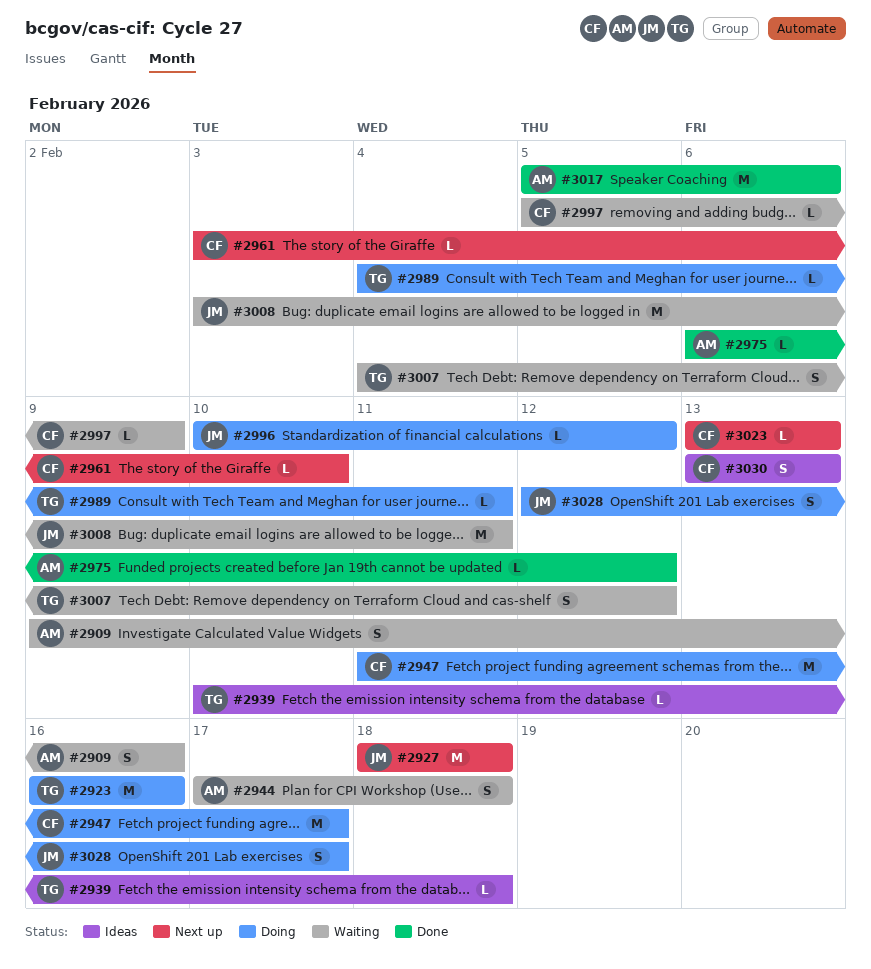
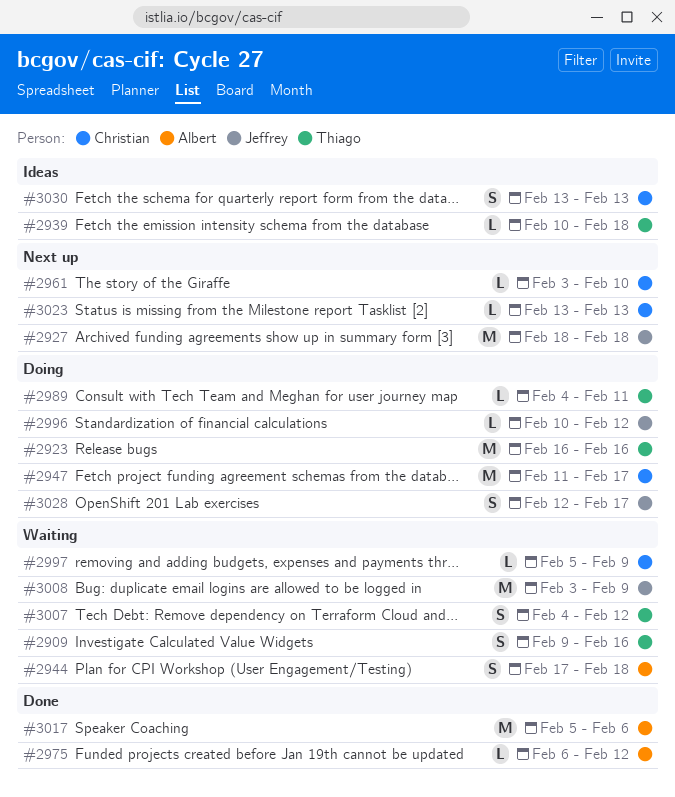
#2909, owner: Albert -> Thiago
#3008, due: Feb 11 -> Feb 9

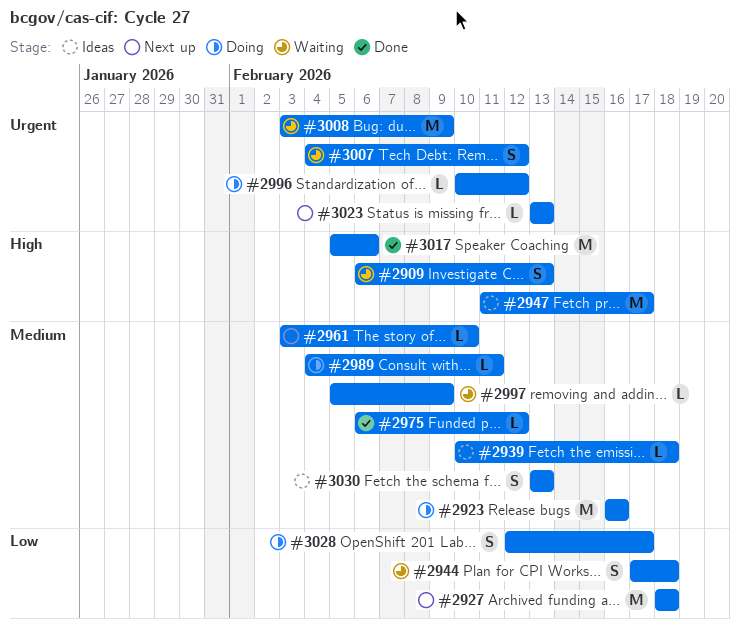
#2909, start: Feb 9 -> Feb 6
#2909, due: Feb 16 -> Feb 13
#2947, status: Doing -> Ideas

